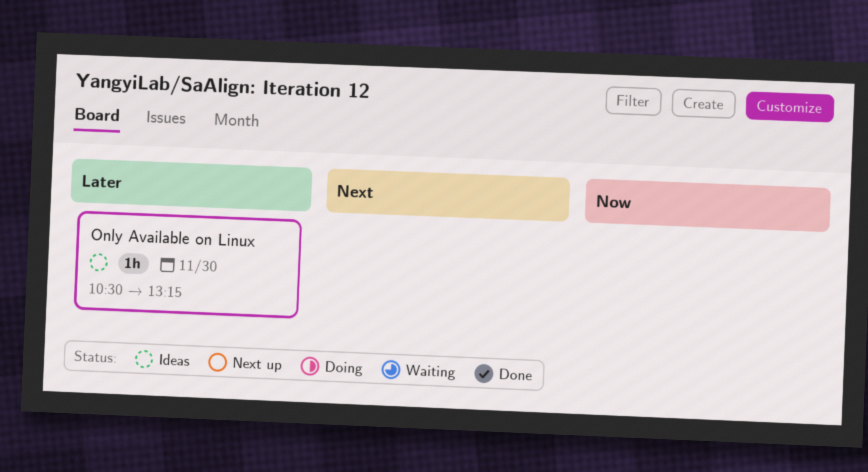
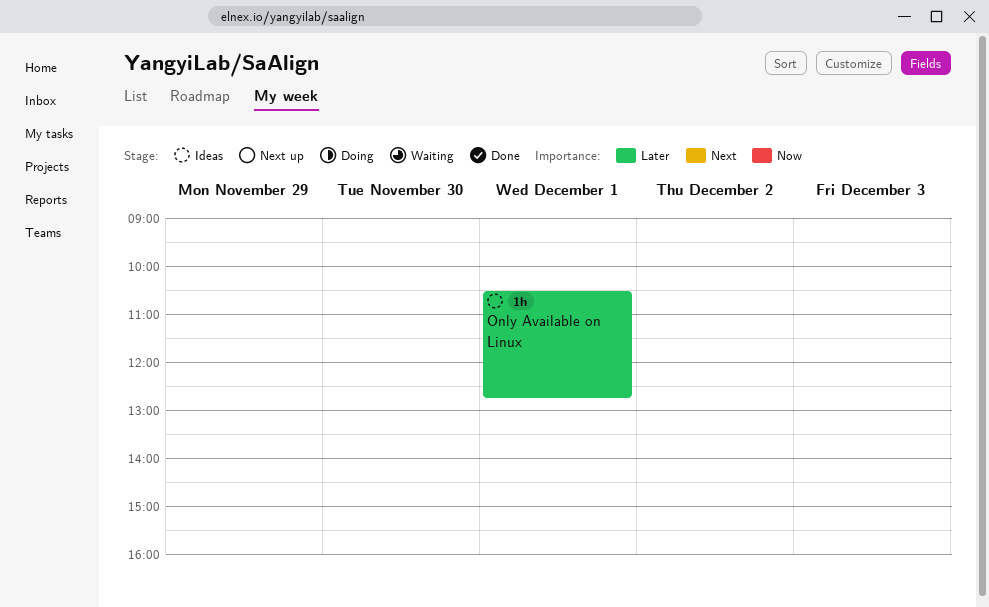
Only Available on Linux, day: Nov 30 -> Dec 1
Only Available on Linux, ends: 13:15 -> 12:45

